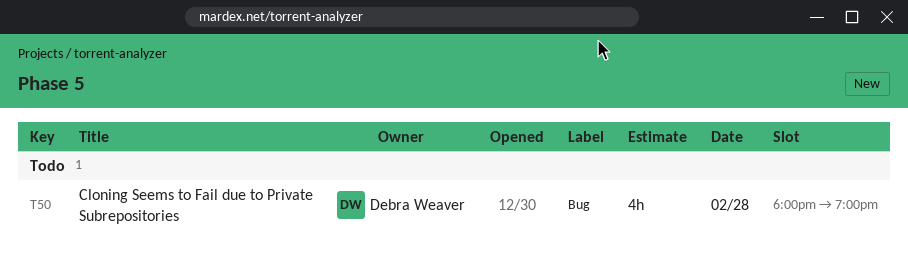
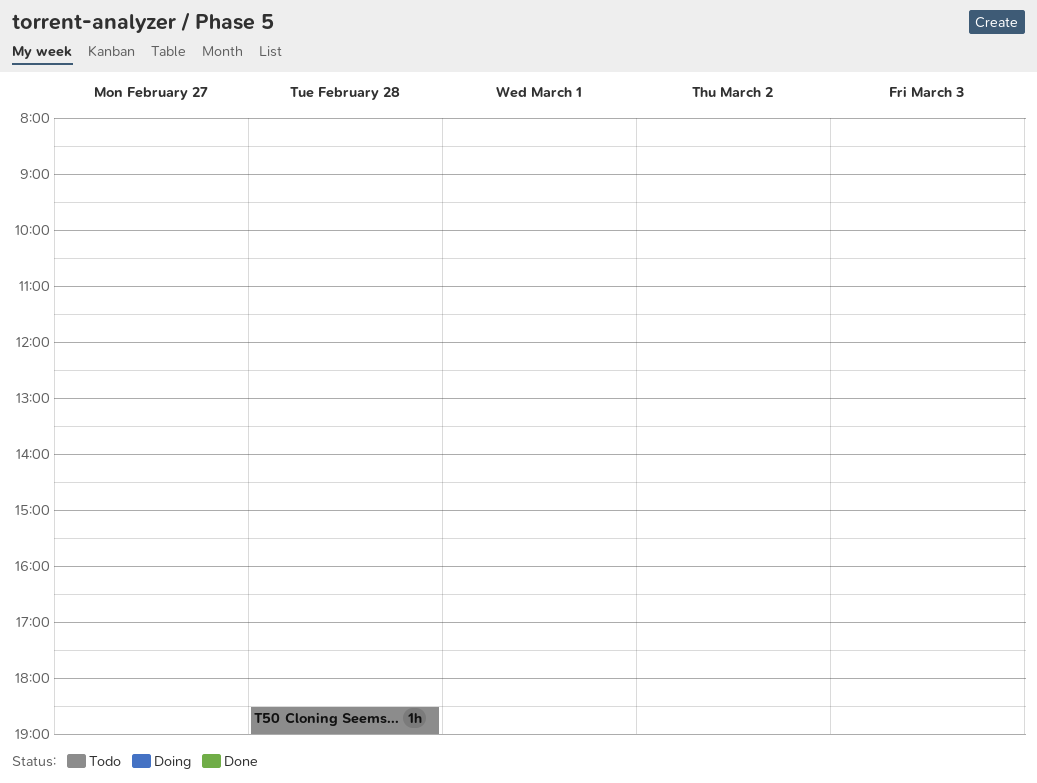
T50, estimate: 4h -> 1h
T50, begins: 18:00 -> 18:30

